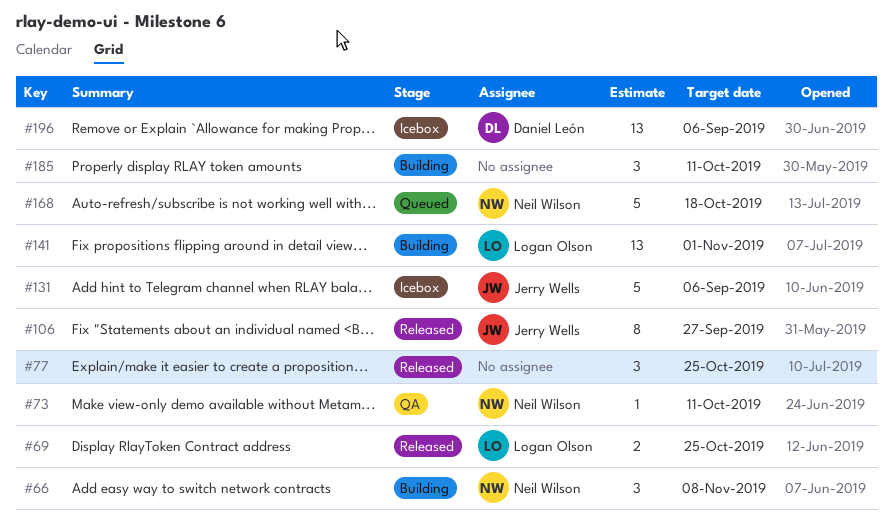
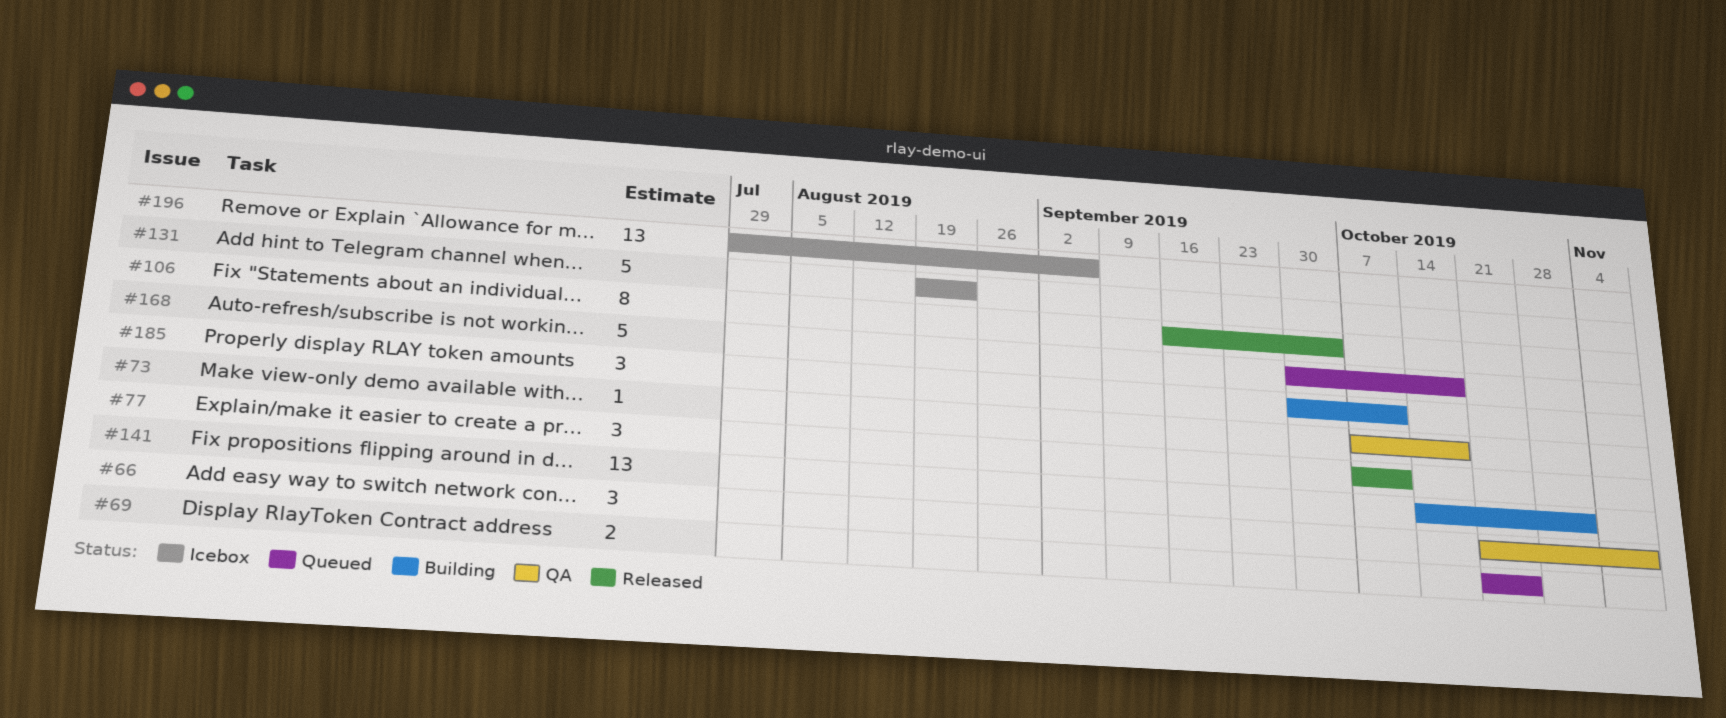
#66, status: Building -> QA
#69, status: Released -> Queued
#73, due: Oct 11 -> Oct 18
#77, due: Oct 25 -> Oct 11
#106, due: Sep 27 -> Oct 4
#131, due: Sep 6 -> Aug 23

